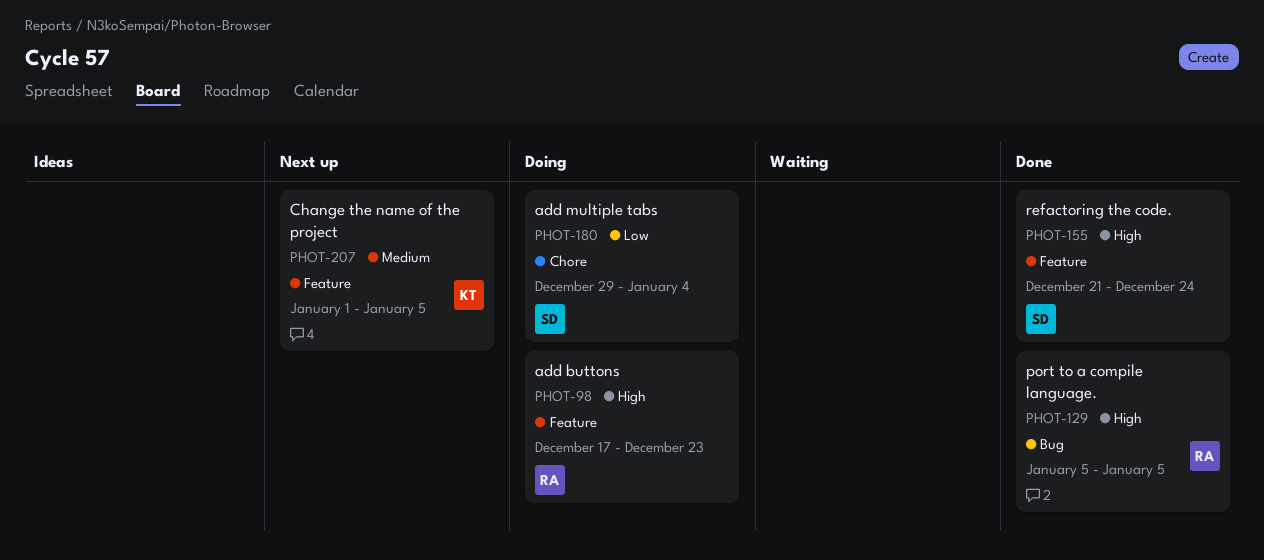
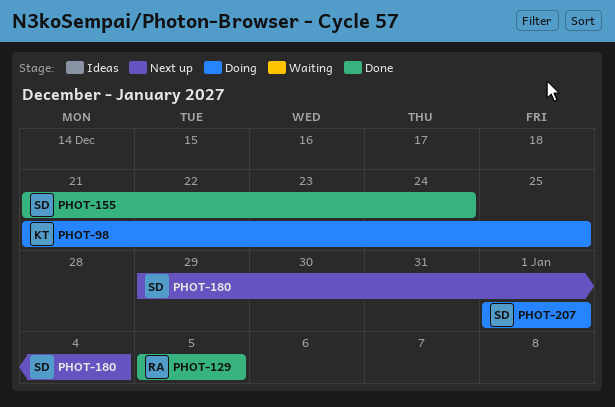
PHOT-98, owner: RA -> KT
PHOT-98, start: Dec 17 -> Dec 21
PHOT-98, due: Dec 23 -> Dec 25
PHOT-180, status: Doing -> Next up
PHOT-207, status: Next up -> Doing
PHOT-207, owner: KT -> SD
PHOT-207, due: Jan 5 -> Jan 1

